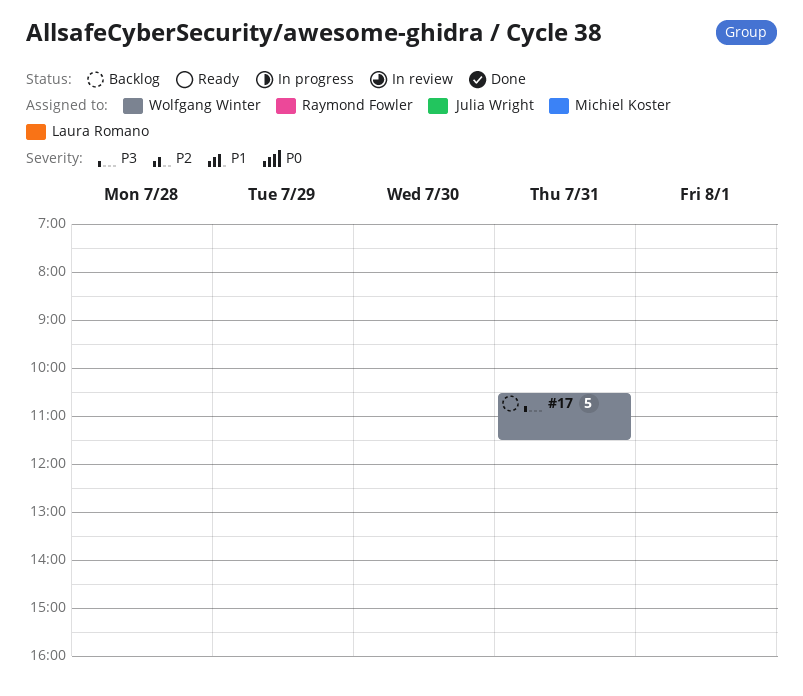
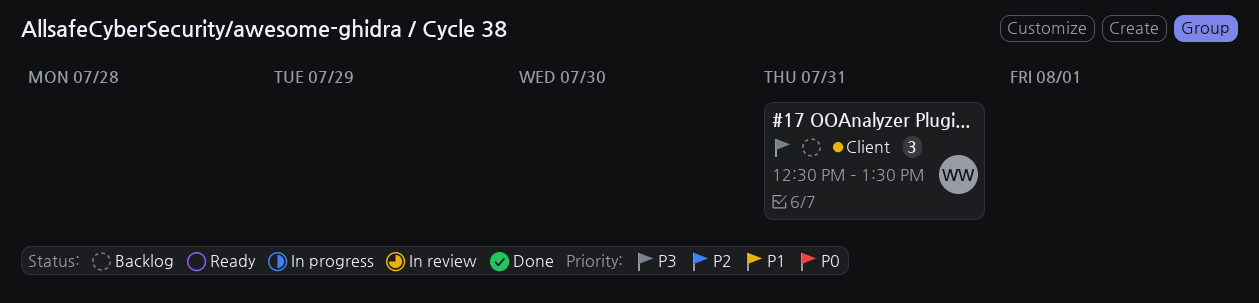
#17, estimate: 5 -> 3
#17, begins: 10:30 -> 12:30
#17, ends: 11:30 -> 13:30

